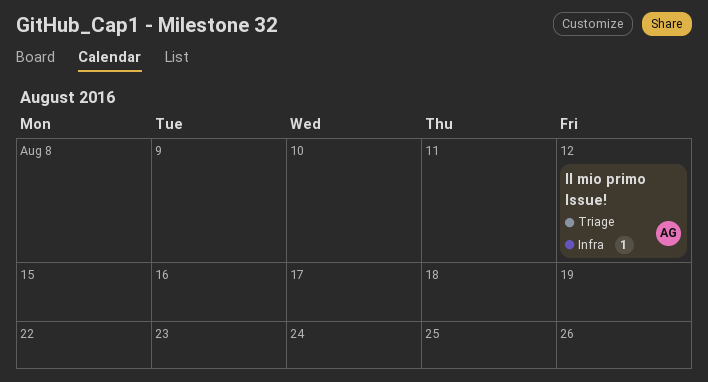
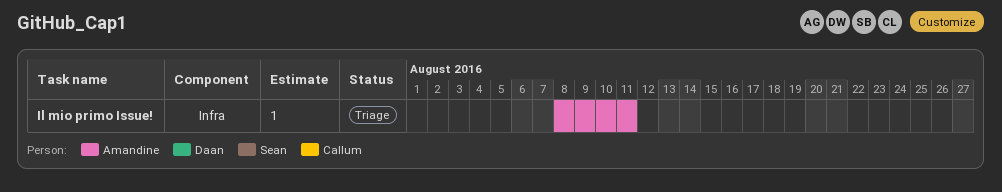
Il mio primo Issue!, due: Aug 12 -> Aug 11

